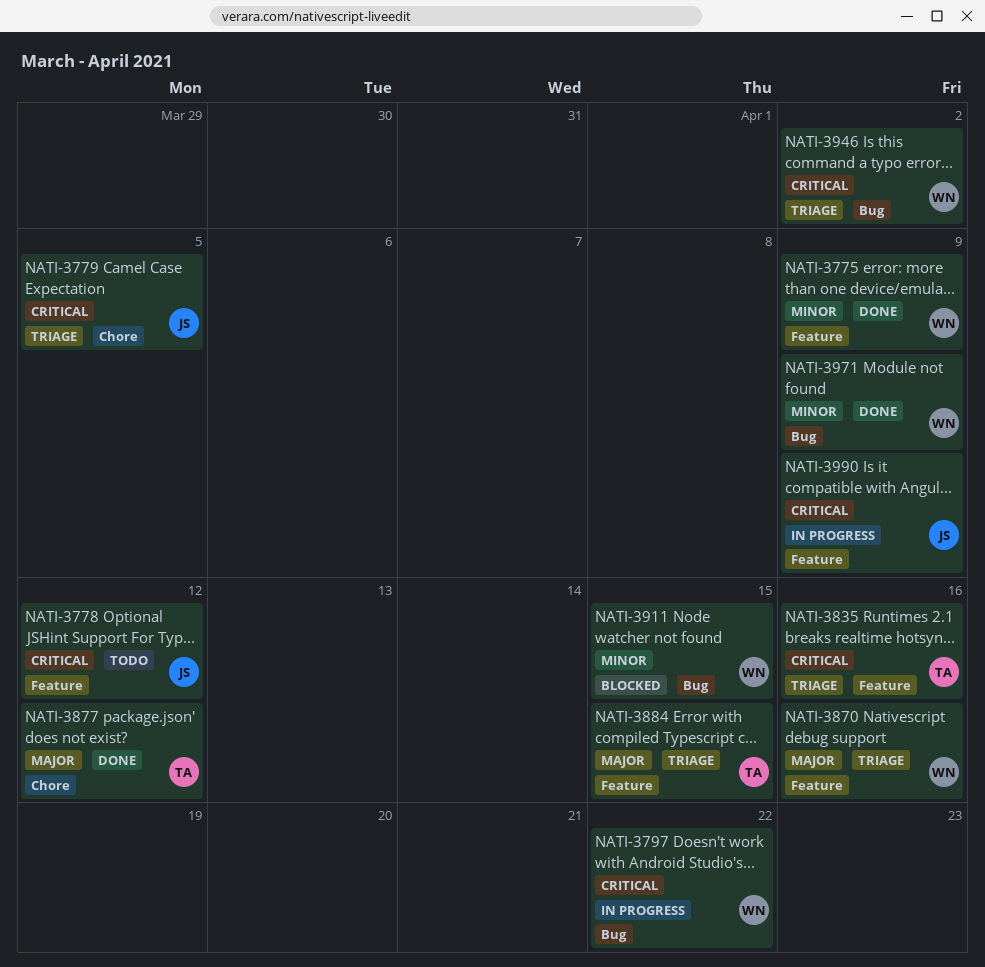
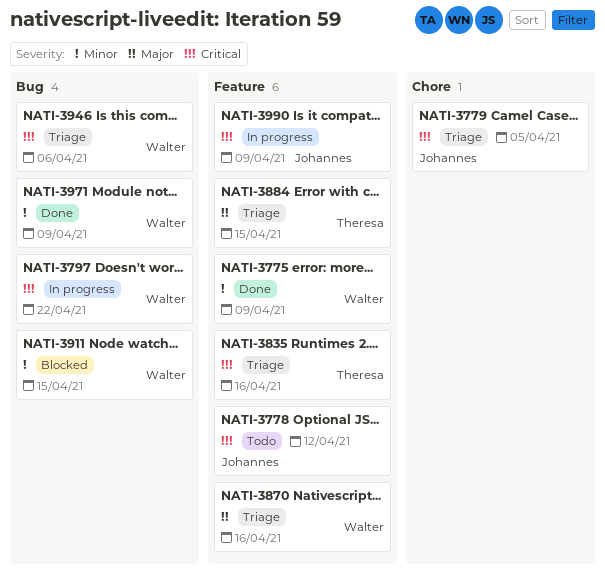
NATI-3877: present -> none
NATI-3946, due: Apr 2 -> Apr 6

